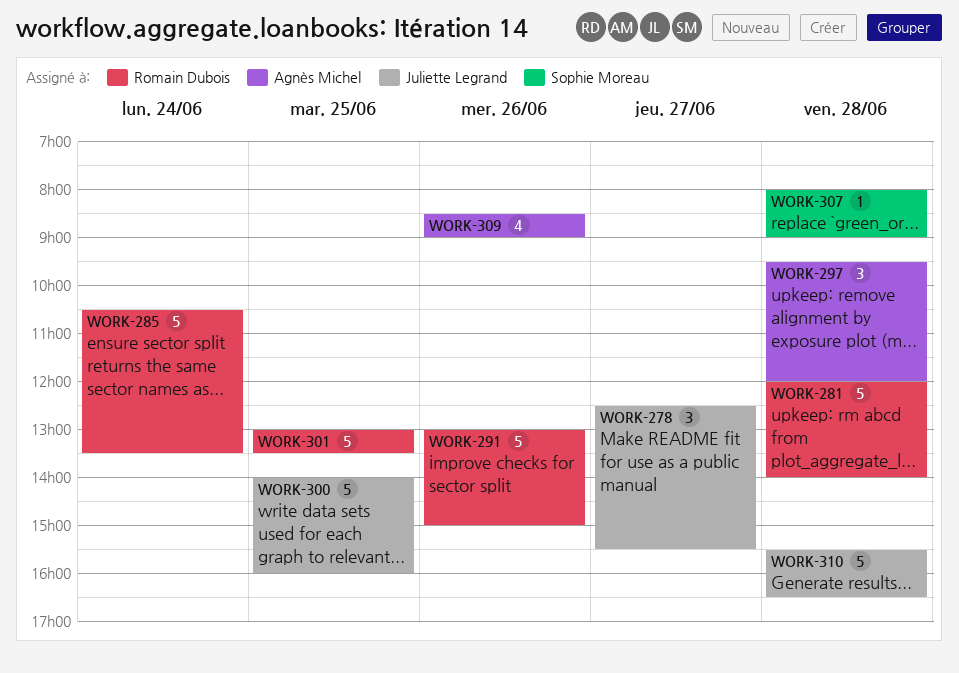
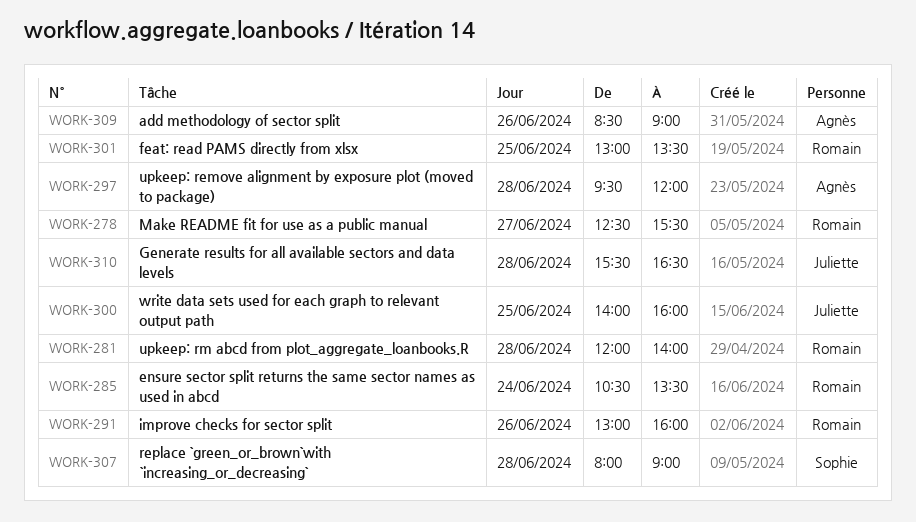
WORK-278, owner: Juliette Legrand -> Romain Dubois
WORK-291, ends: 15:00 -> 16:00

